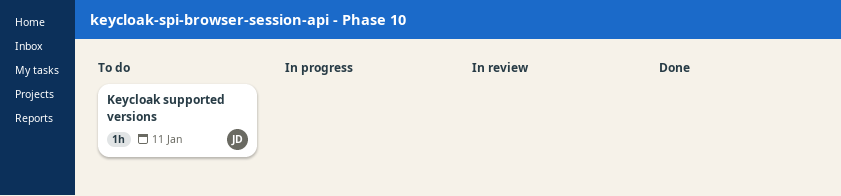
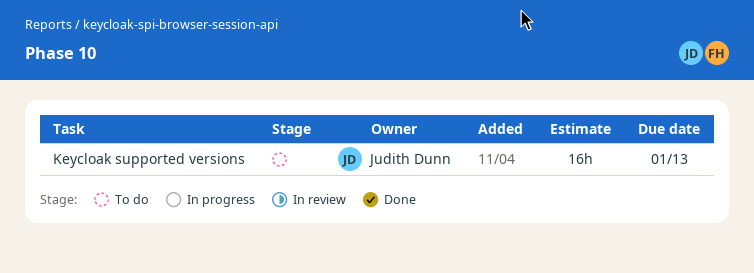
Keycloak supported versions, estimate: 1h -> 16h
Keycloak supported versions, due: Jan 11 -> Jan 13

